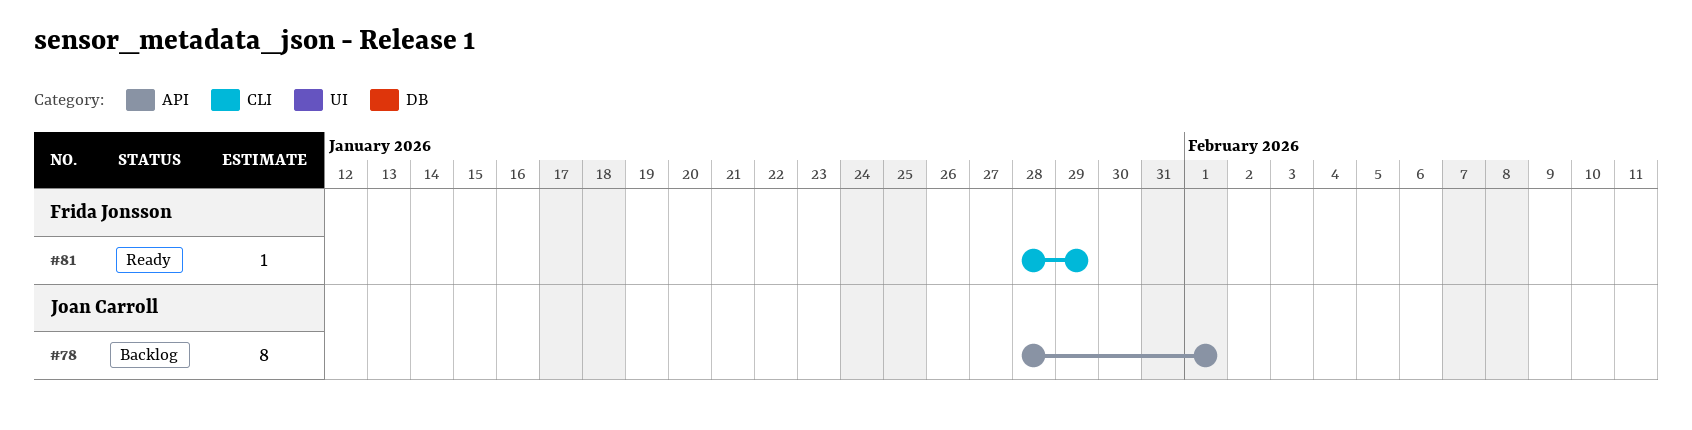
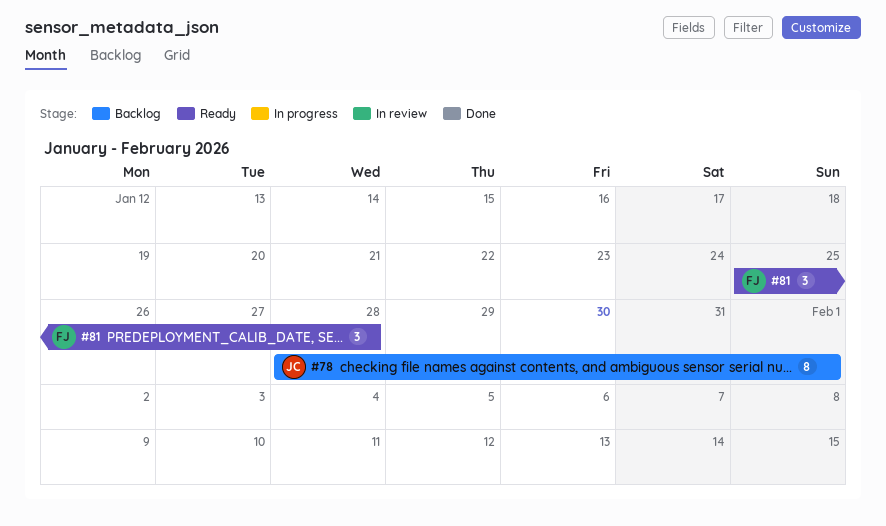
#81, estimate: 1 -> 3
#81, start: Jan 28 -> Jan 25
#81, due: Jan 29 -> Jan 28

